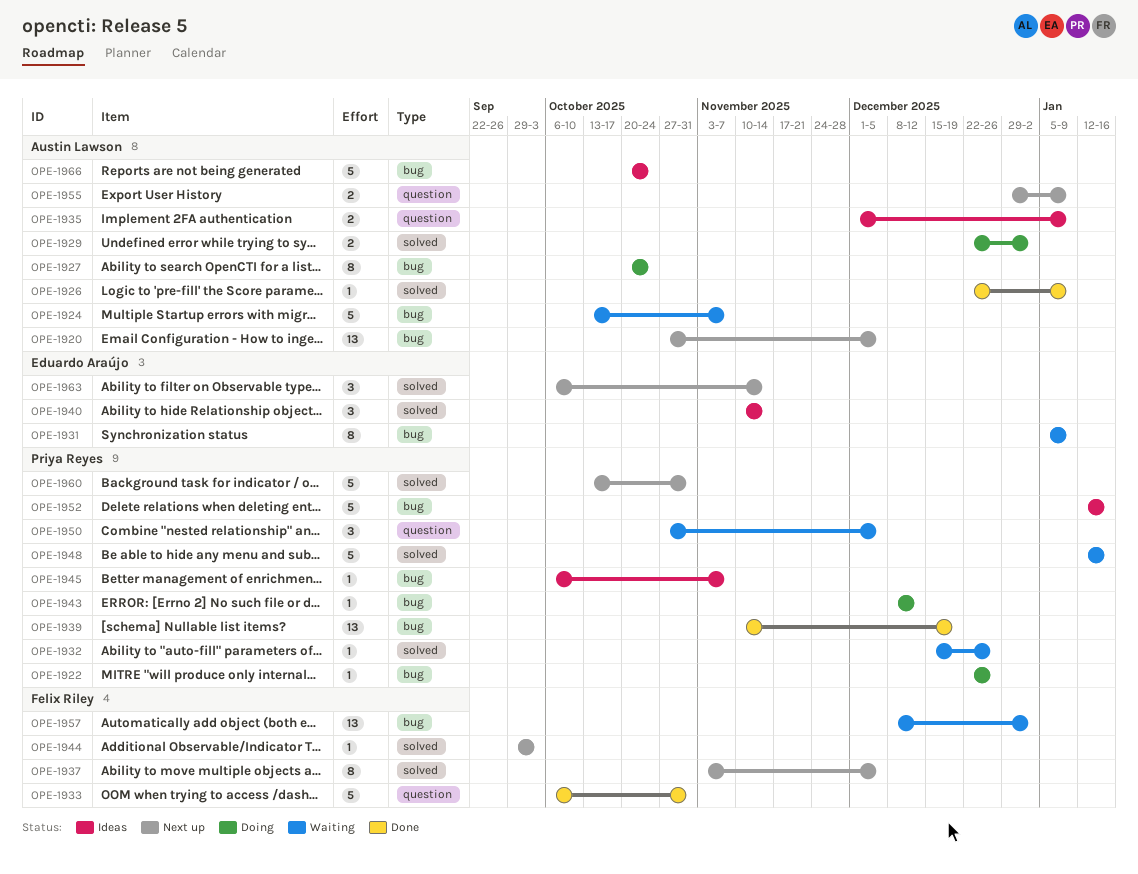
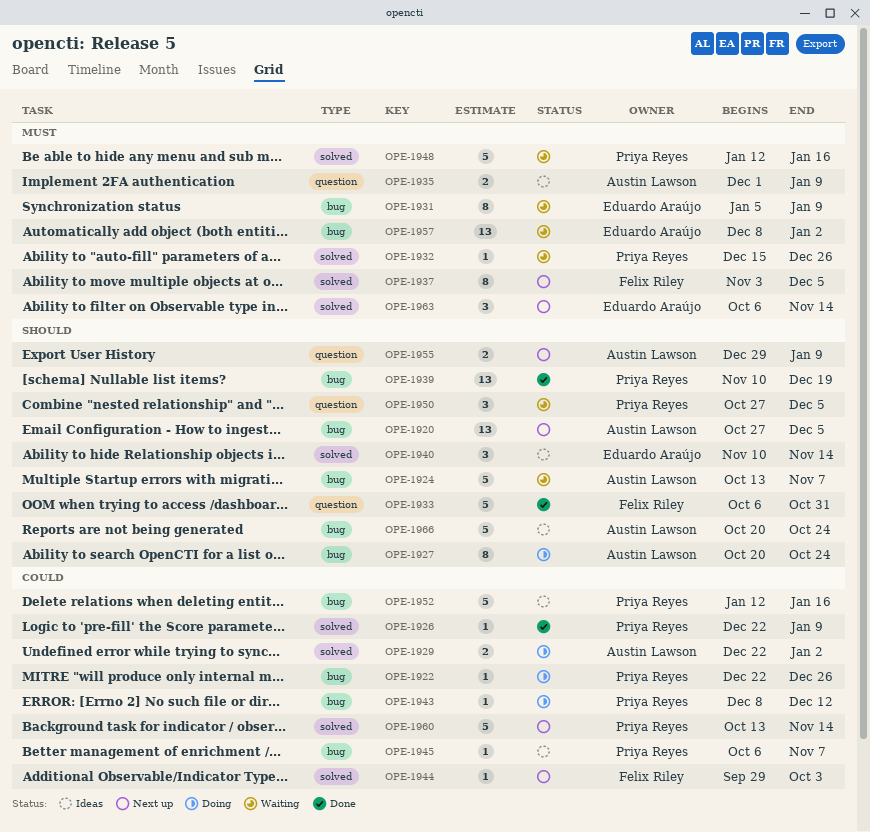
OPE-1926, owner: Austin Lawson -> Priya Reyes
OPE-1957, owner: Felix Riley -> Eduardo Araújo
OPE-1960, due: Oct 31 -> Nov 14

